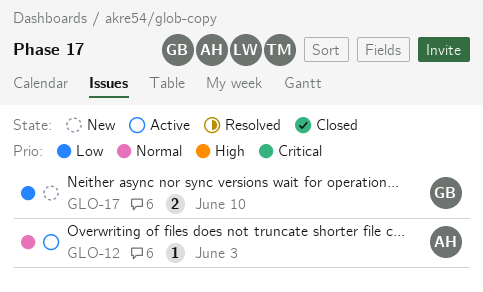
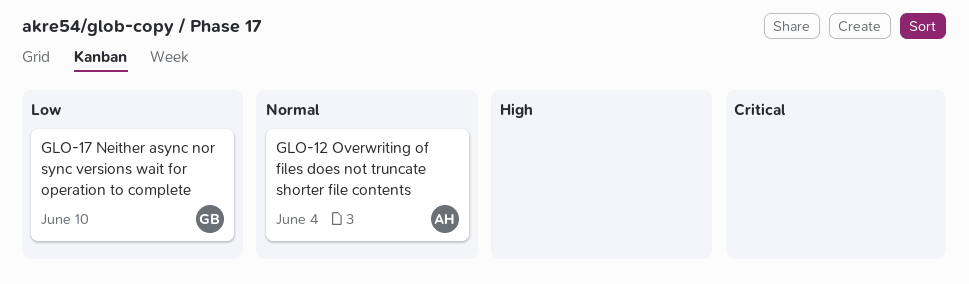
GLO-12, due: Jun 3 -> Jun 4

